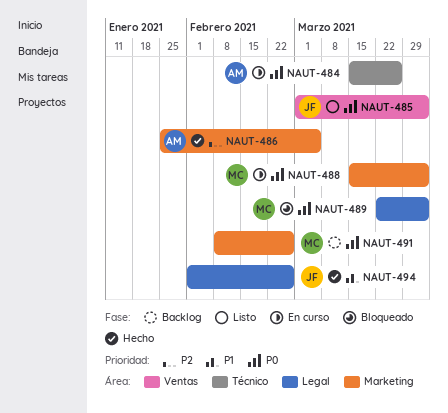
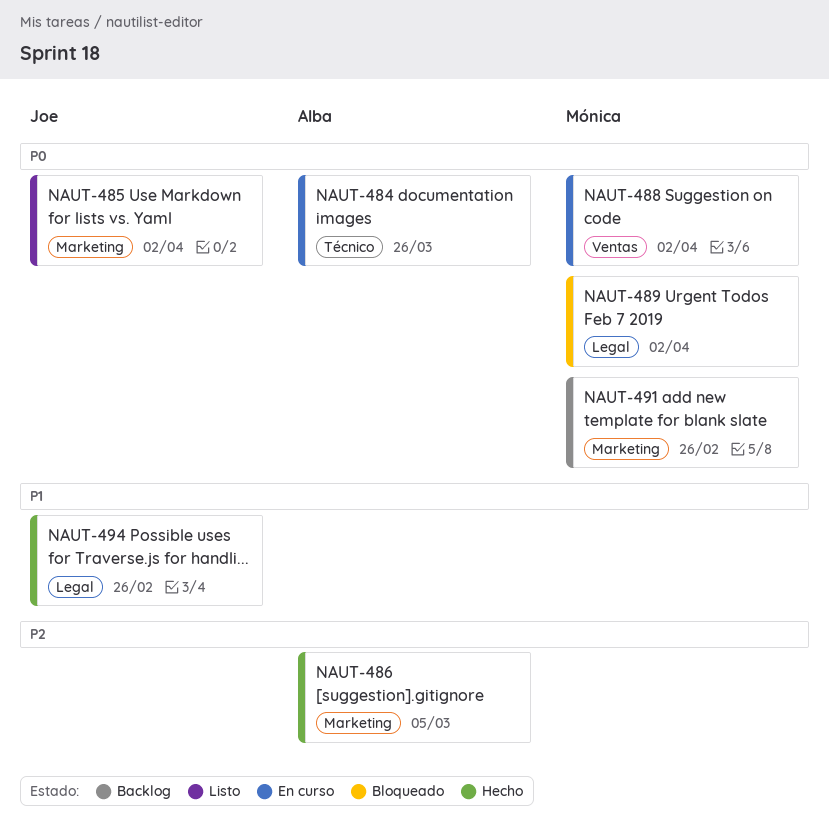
NAUT-485, label: Ventas -> Marketing
NAUT-488, label: Marketing -> Ventas

